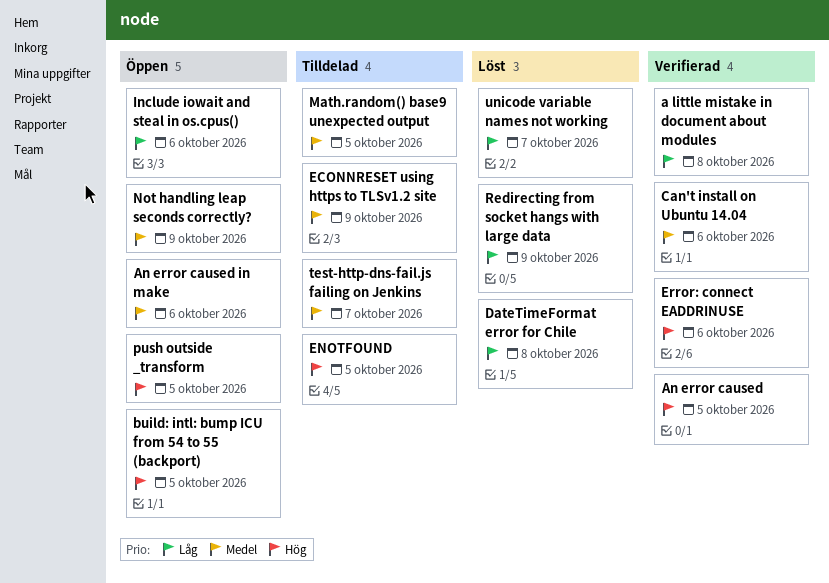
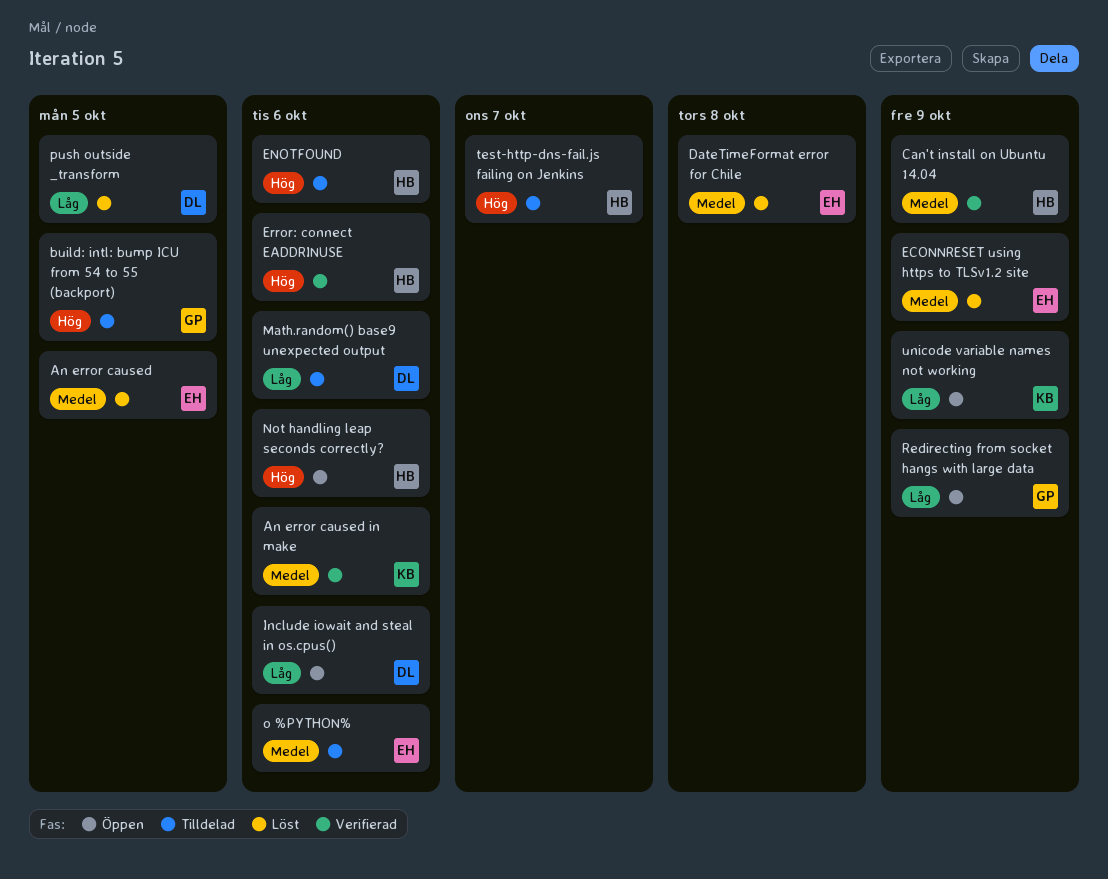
a little mistake in document about modules: present -> none
An error caused, status: Verifierad -> Löst
An error caused, priority: Hög -> Medel
An error caused in make, status: Öppen -> Verifierad
build: intl: bump ICU from 54 to 55 (backport), status: Öppen -> Tilldelad
Can't install on Ubuntu 14.04, due: Oct 6 -> Oct 9
DateTimeFormat error for Chile, priority: Låg -> Medel
ECONNRESET using https to TLSv1.2 site, status: Tilldelad -> Löst
ENOTFOUND, due: Oct 5 -> Oct 6
Math.random() base9 unexpected output, priority: Medel -> Låg
Math.random() base9 unexpected output, due: Oct 5 -> Oct 6
Not handling leap seconds correctly?, priority: Medel -> Hög
Not handling leap seconds correctly?, due: Oct 9 -> Oct 6
o %PYTHON%: none -> present
push outside _transform, status: Öppen -> Löst
push outside _transform, priority: Hög -> Låg
Redirecting from socket hangs with large data, status: Löst -> Öppen
test-http-dns-fail.js failing on Jenkins, priority: Medel -> Hög
unicode variable names not working, status: Löst -> Öppen
unicode variable names not working, due: Oct 7 -> Oct 9

